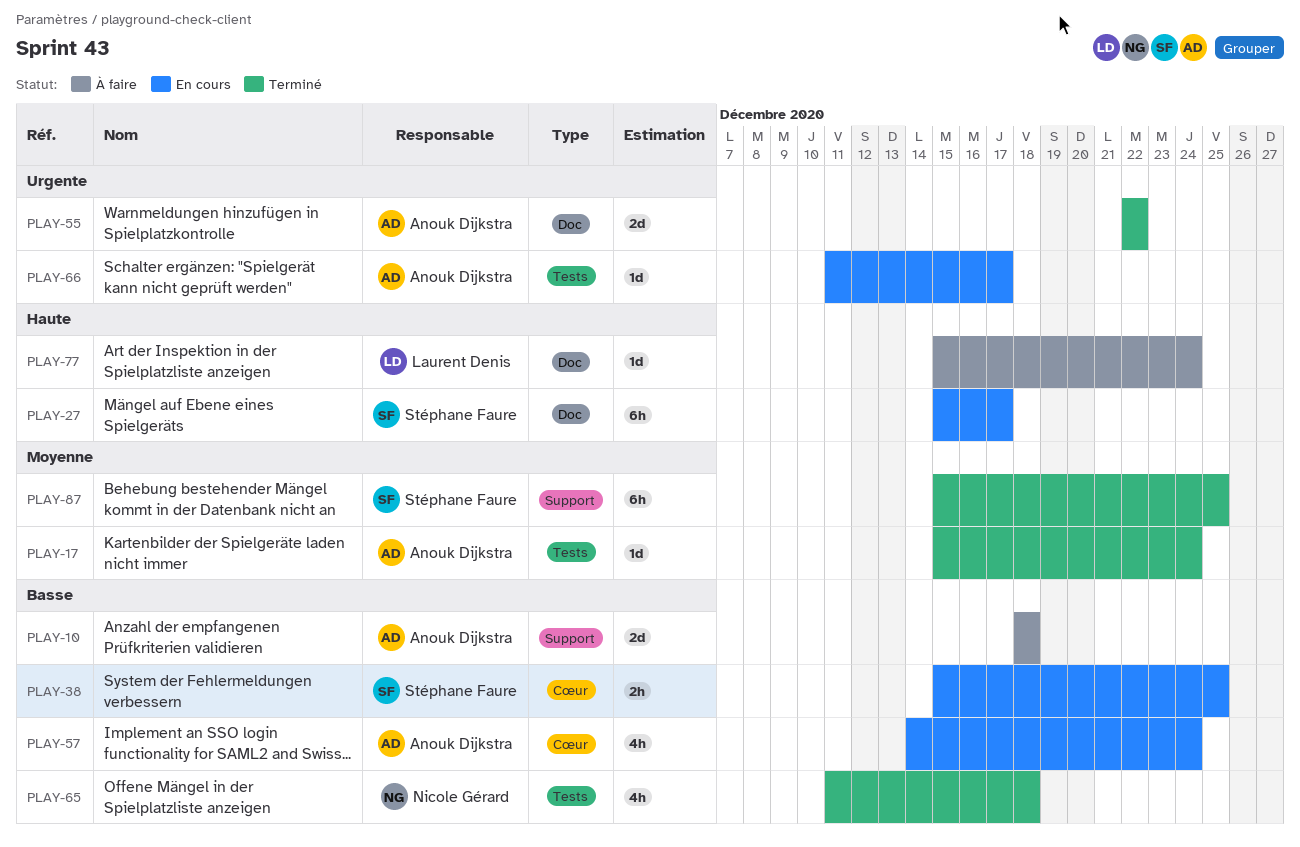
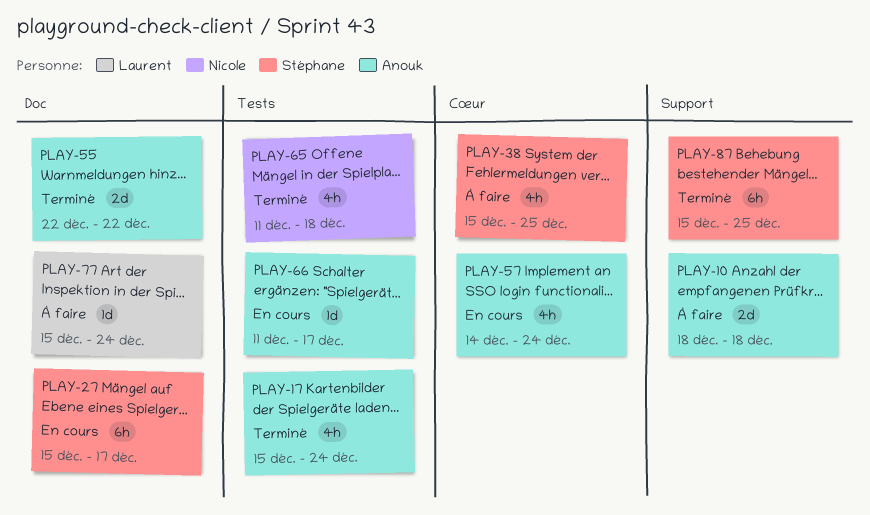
PLAY-17, estimate: 1d -> 4h
PLAY-38, status: En cours -> À faire
PLAY-38, estimate: 2h -> 4h

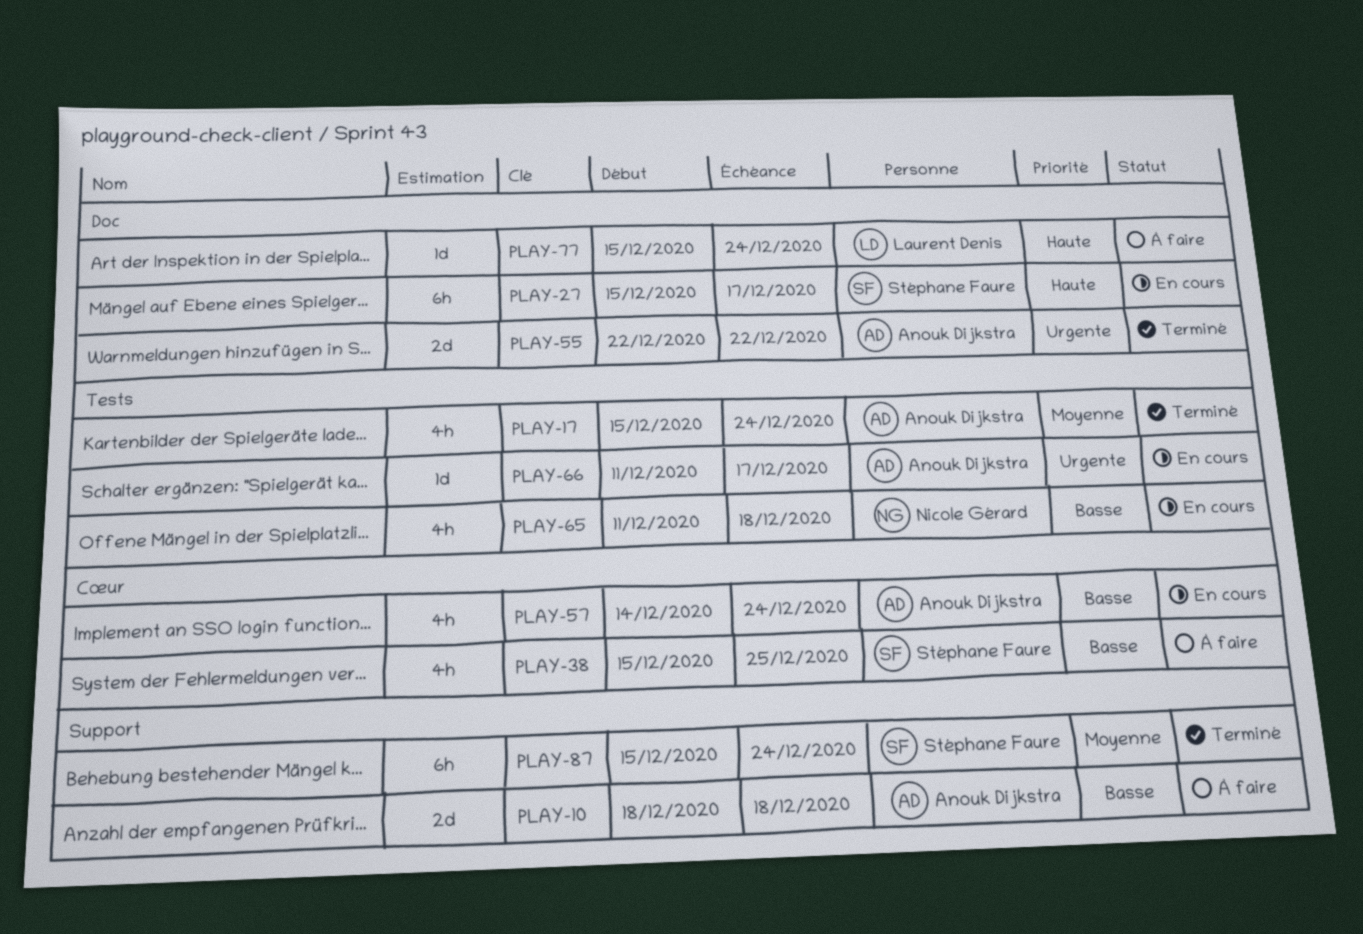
PLAY-65, status: Terminé -> En cours
PLAY-87, due: Dec 25 -> Dec 24

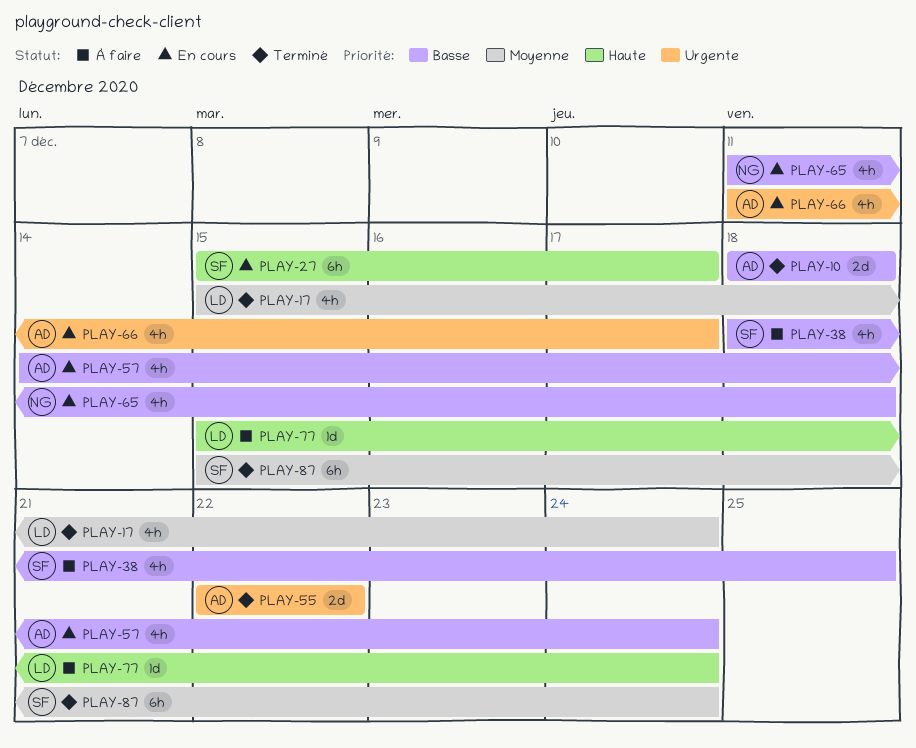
PLAY-10, status: À faire -> Terminé
PLAY-17, owner: Anouk Dijkstra -> Laurent Denis
PLAY-38, start: Dec 15 -> Dec 18
PLAY-66, estimate: 1d -> 4h

